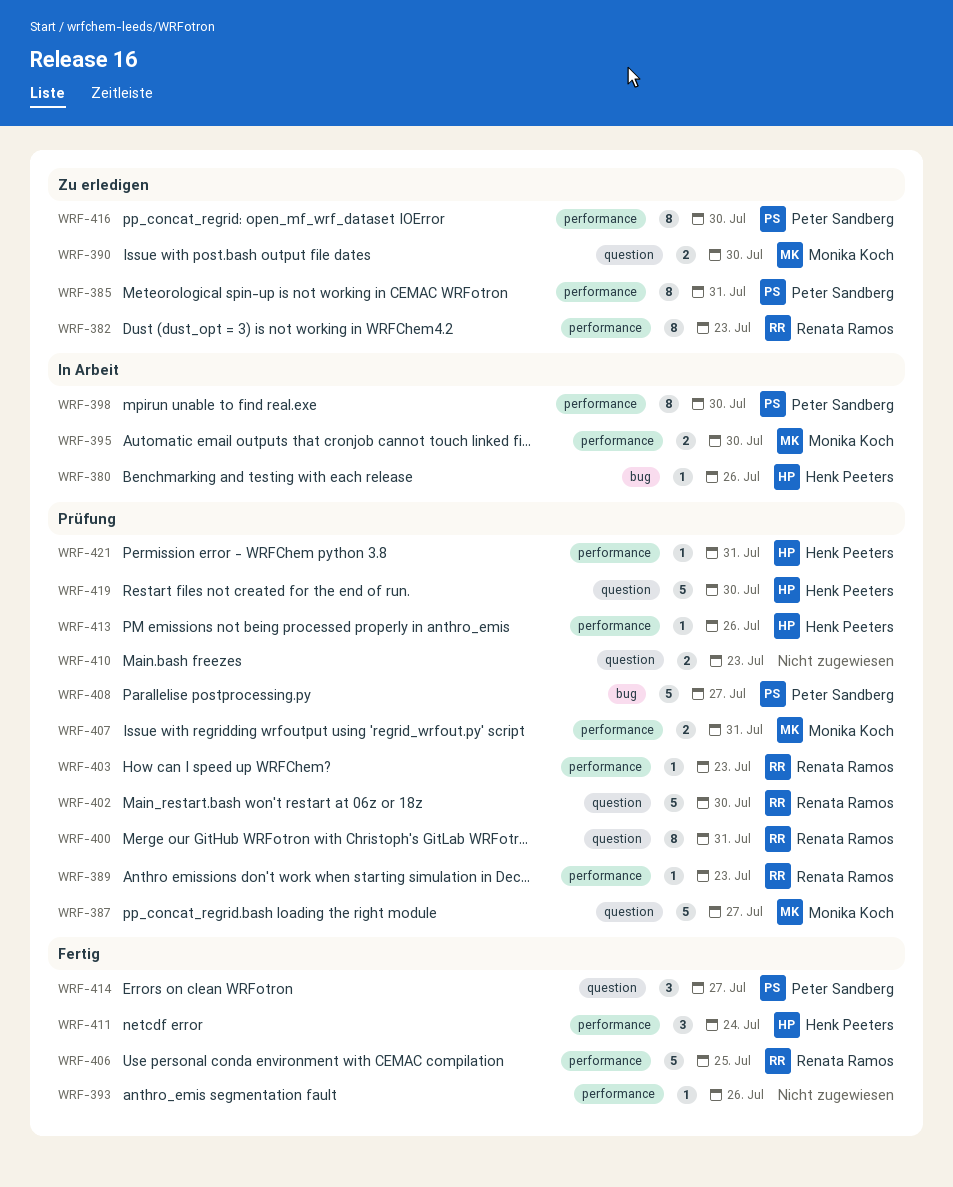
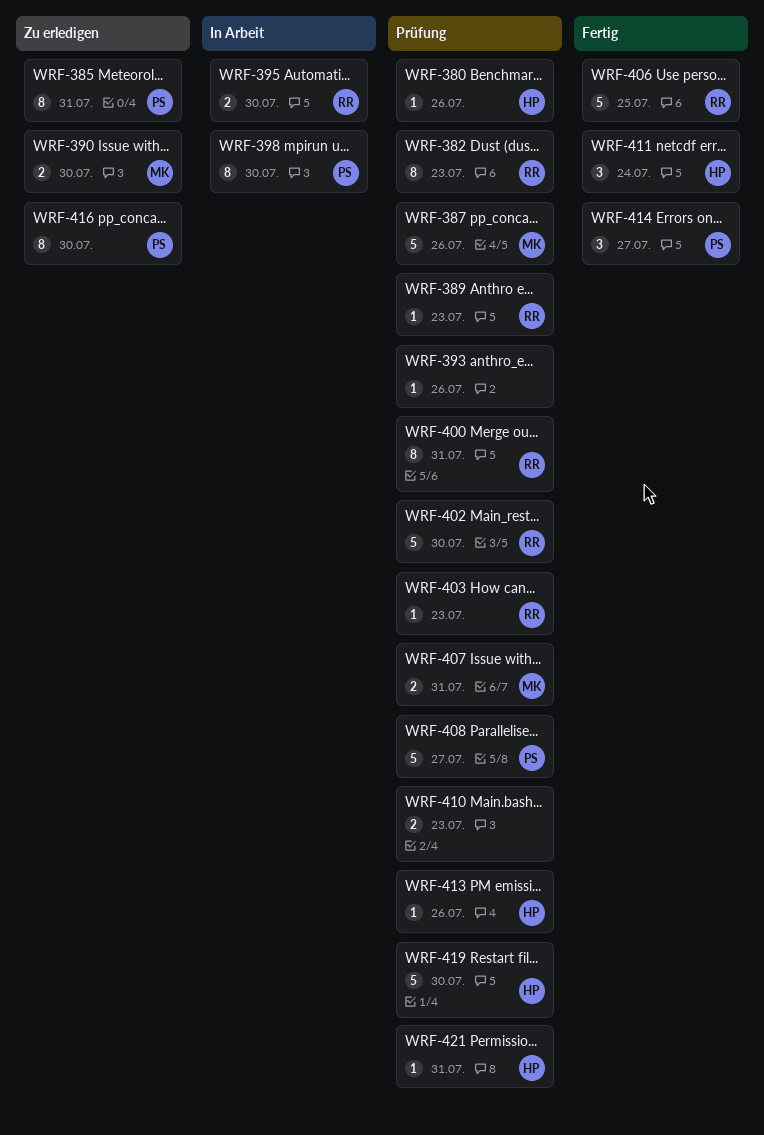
WRF-380, status: In Arbeit -> Prüfung
WRF-382, status: Zu erledigen -> Prüfung
WRF-387, due: Jul 27 -> Jul 26
WRF-393, status: Fertig -> Prüfung
WRF-395, owner: Monika Koch -> Renata Ramos

